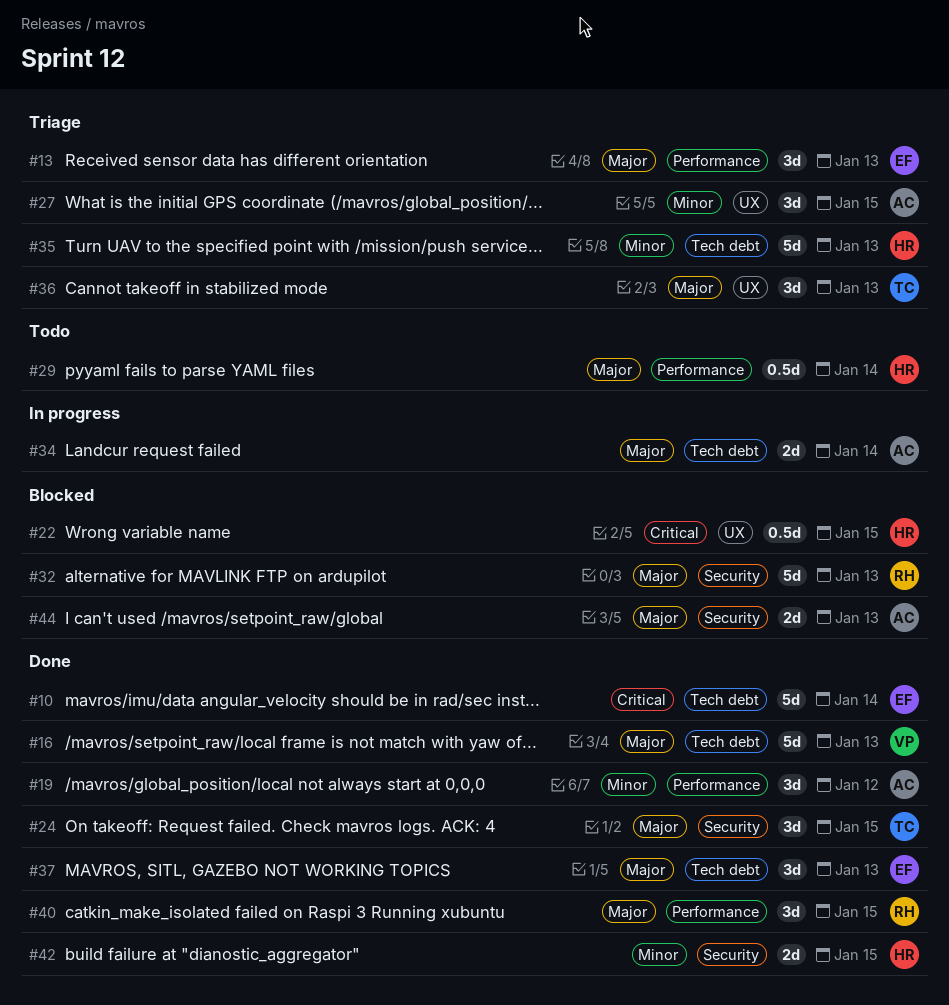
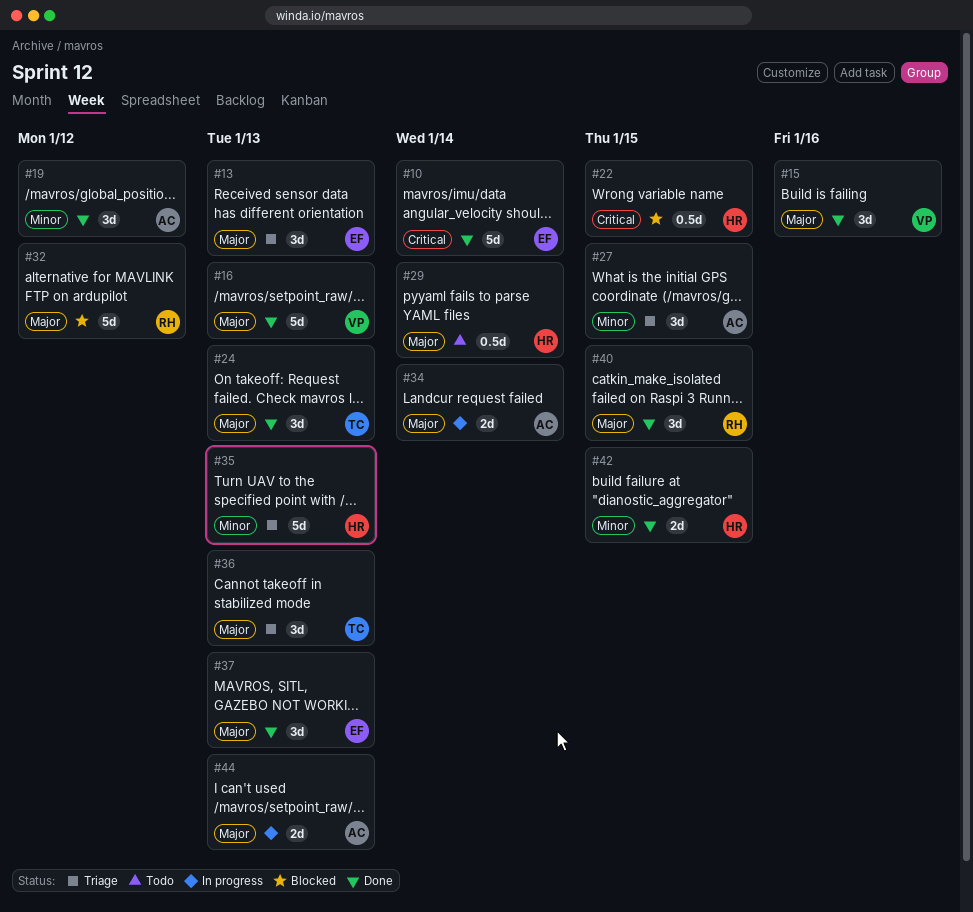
#15: none -> present
#24, due: Jan 15 -> Jan 13
#32, due: Jan 13 -> Jan 12
#44, status: Blocked -> In progress

